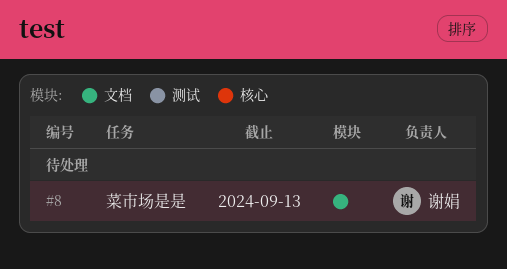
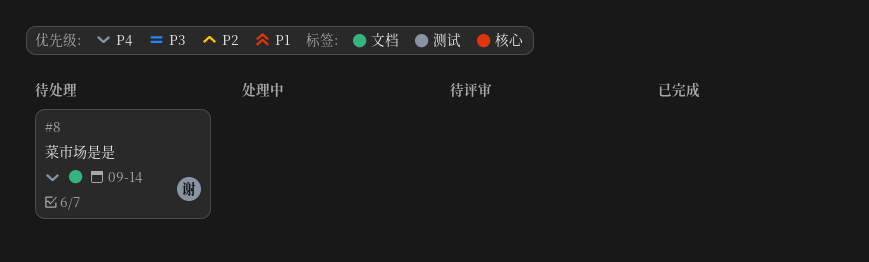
#8, due: Sep 13 -> Sep 14

